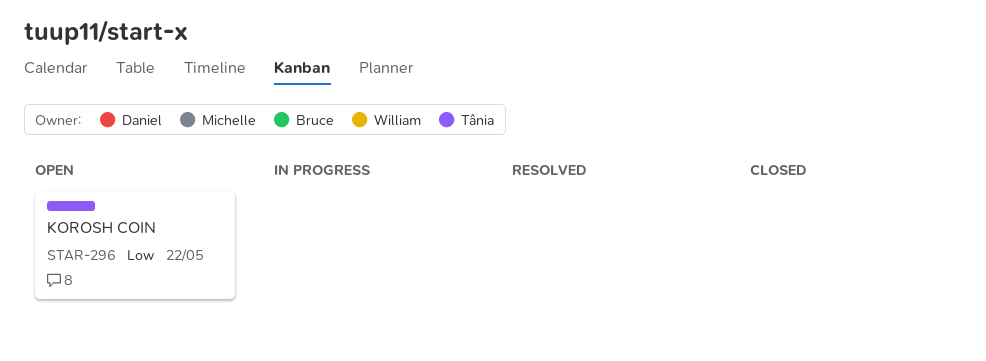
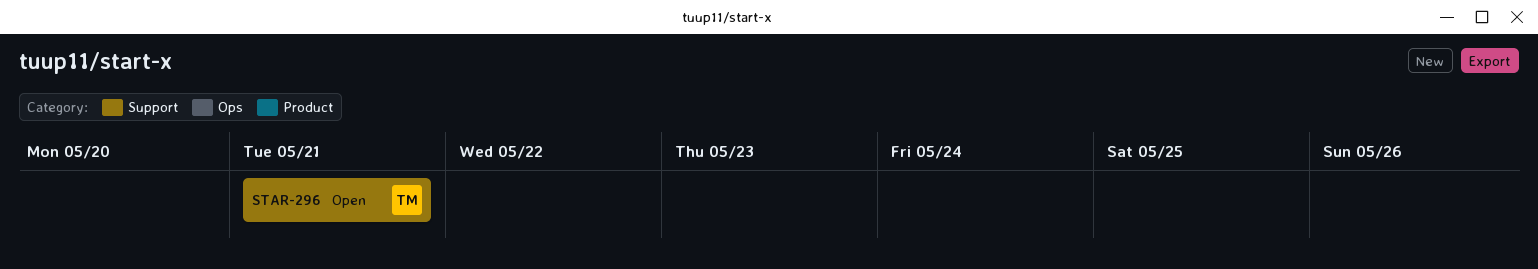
STAR-296, due: May 22 -> May 21

